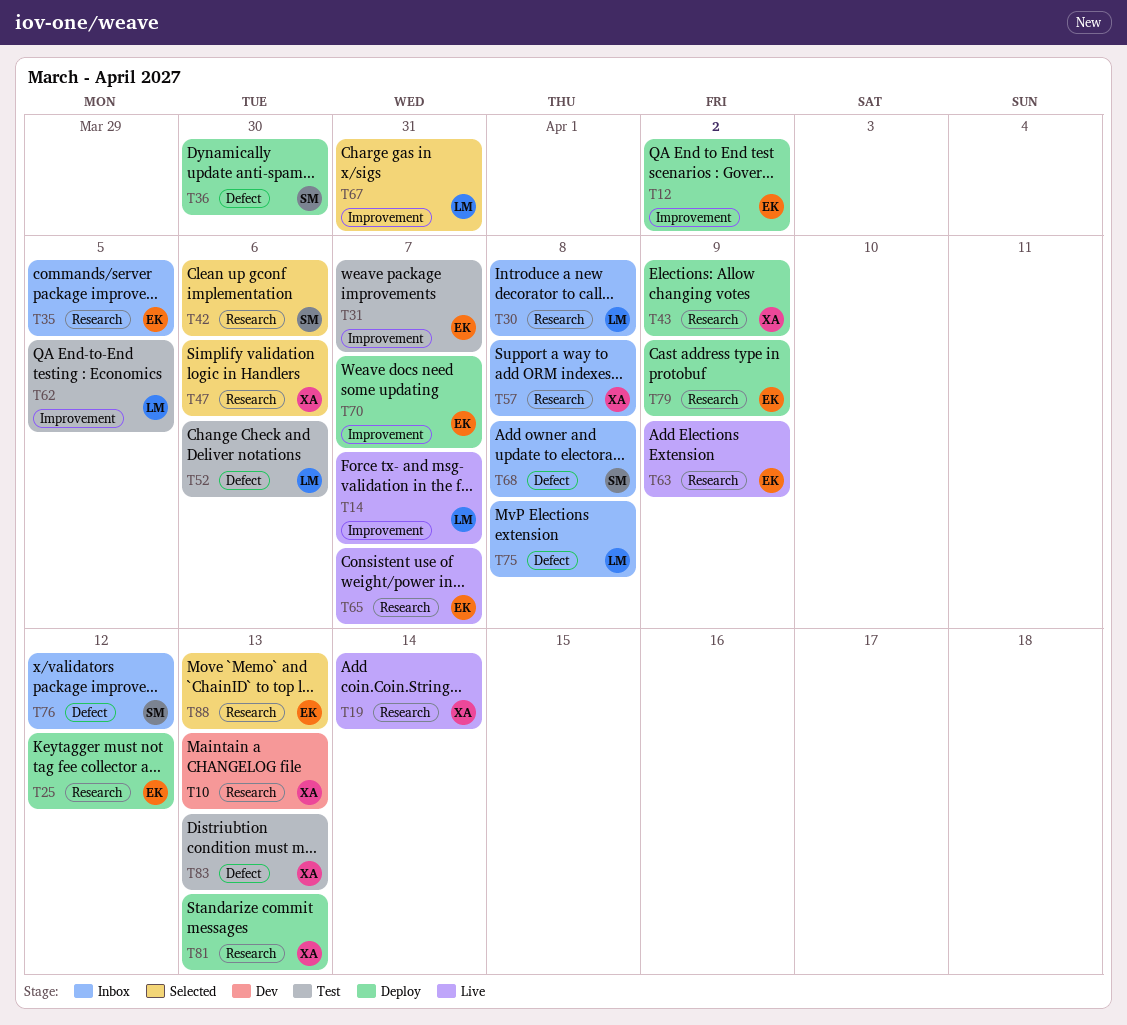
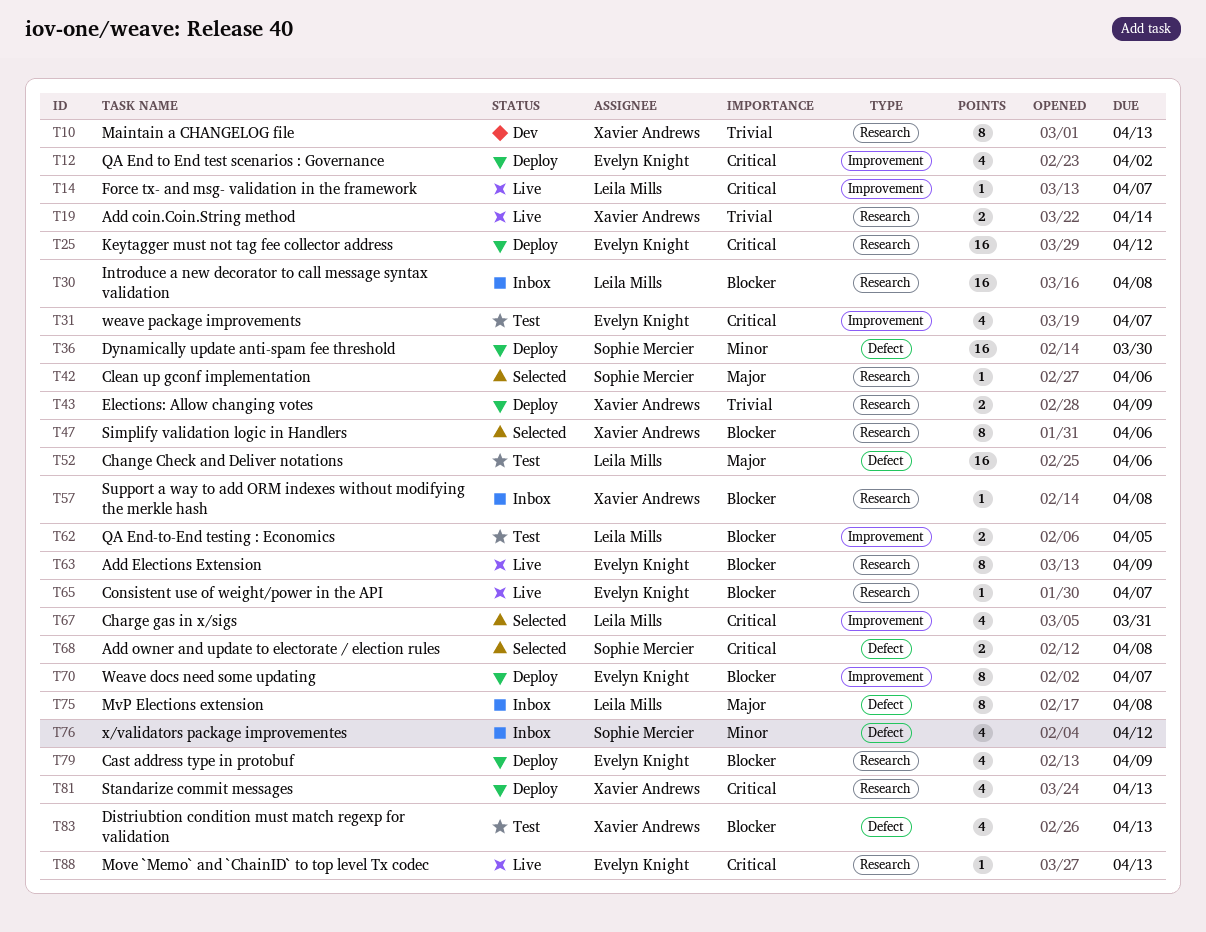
T35: present -> none
T68, status: Inbox -> Selected
T88, status: Selected -> Live

